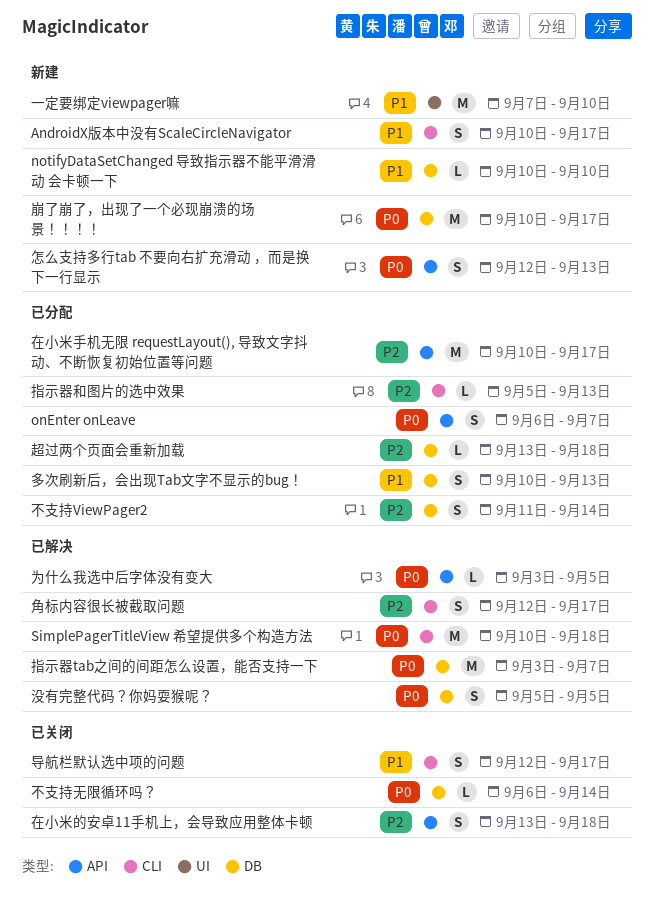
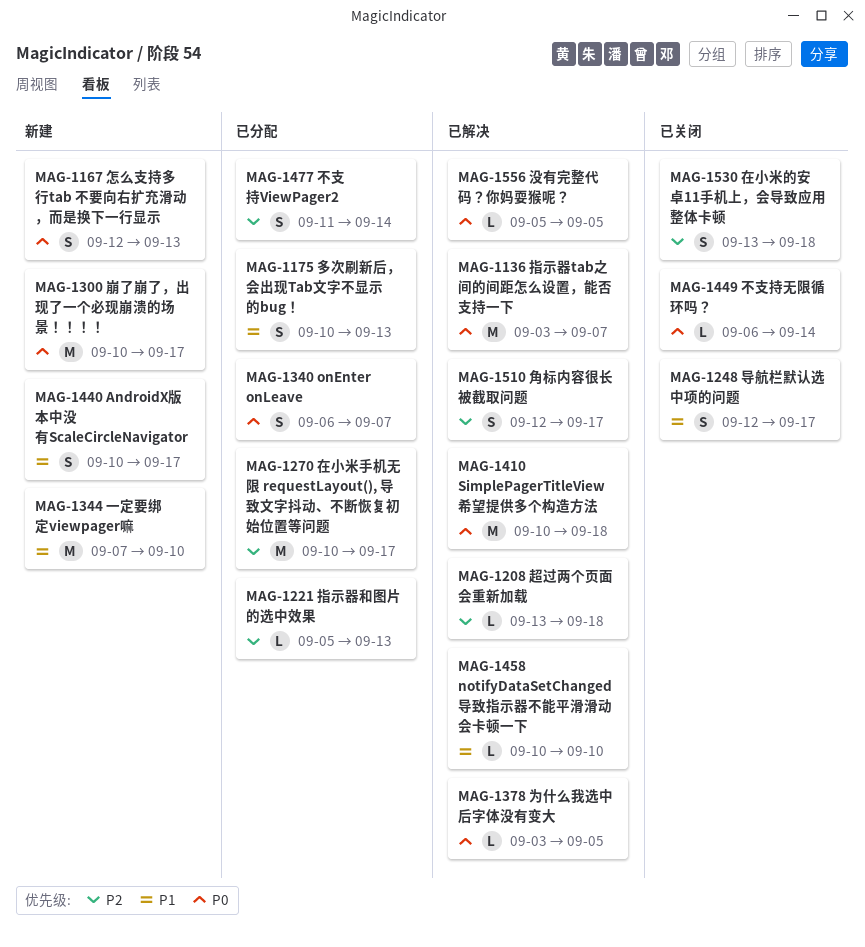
notifyDataSetChanged 导致指示器不能平滑滑动 会卡顿一下, status: 新建 -> 已解决
没有完整代码？你妈耍猴呢？, estimate: S -> L
超过两个页面会重新加载, status: 已分配 -> 已解决

